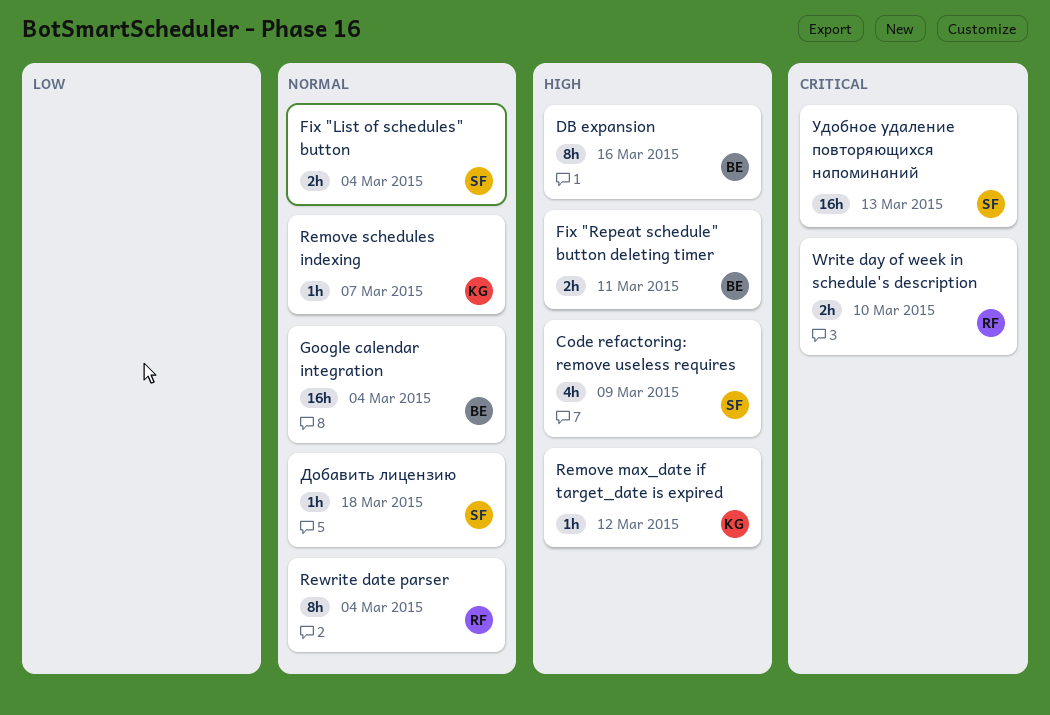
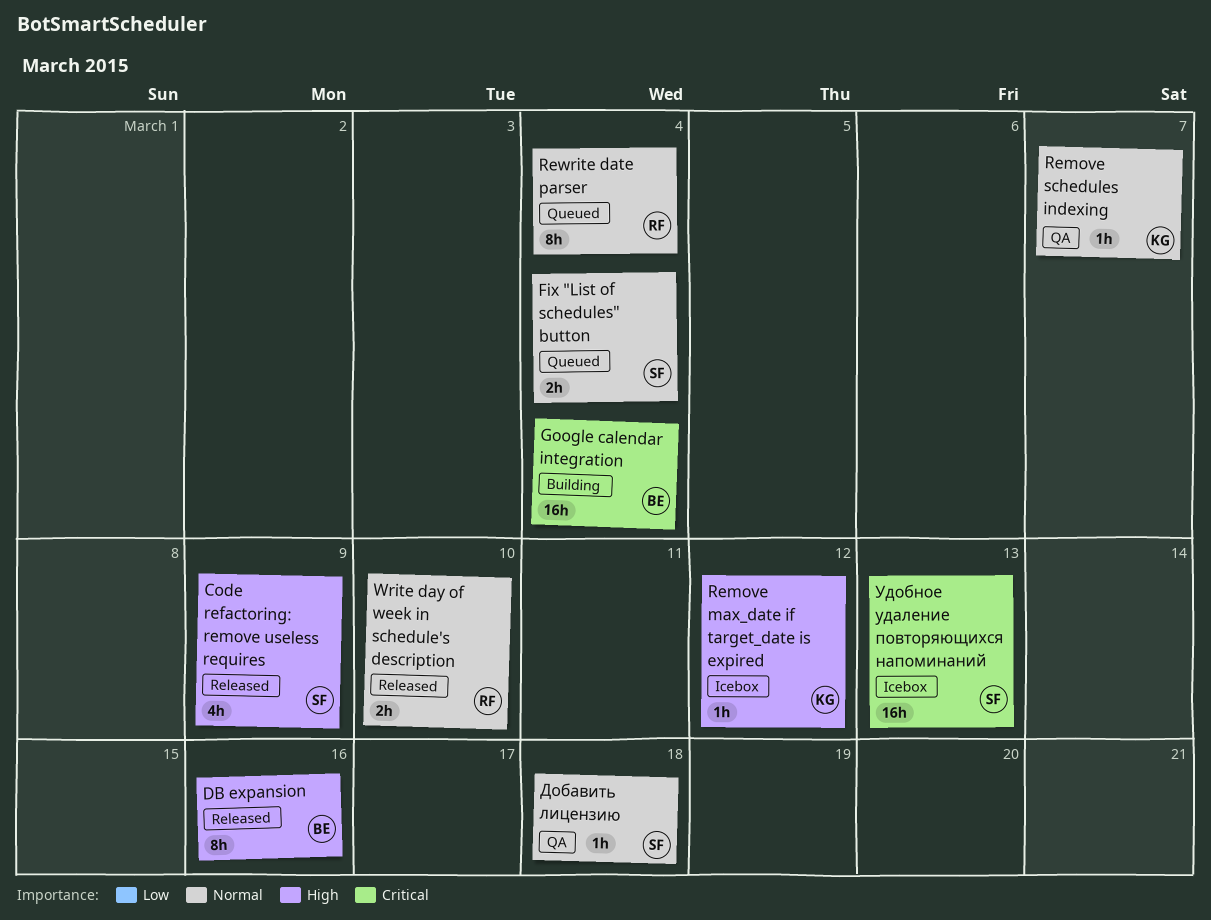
Fix "Repeat schedule" button deleting timer: present -> none
Google calendar integration, priority: Normal -> Critical
Write day of week in schedule's description, priority: Critical -> Normal

